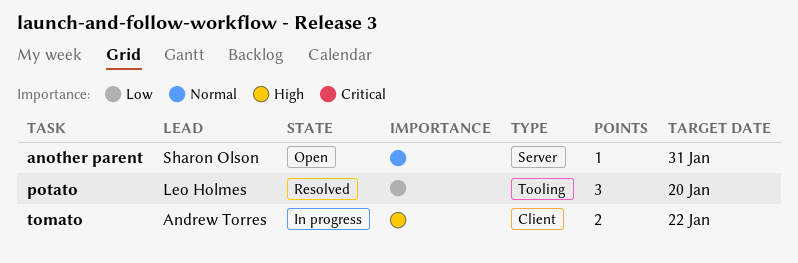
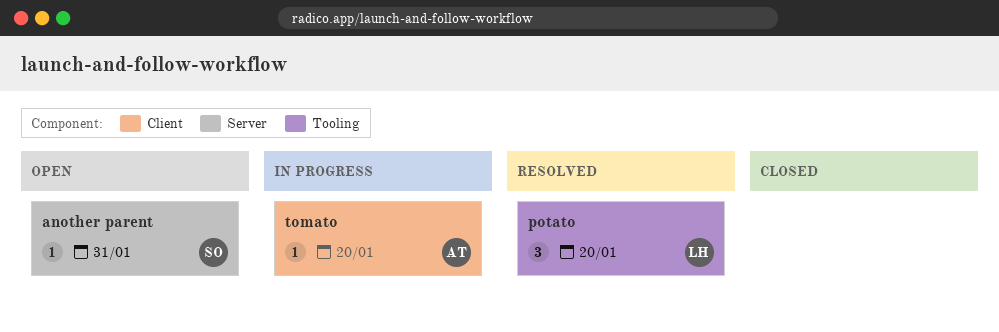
tomato, estimate: 2 -> 1
tomato, due: Jan 22 -> Jan 20

